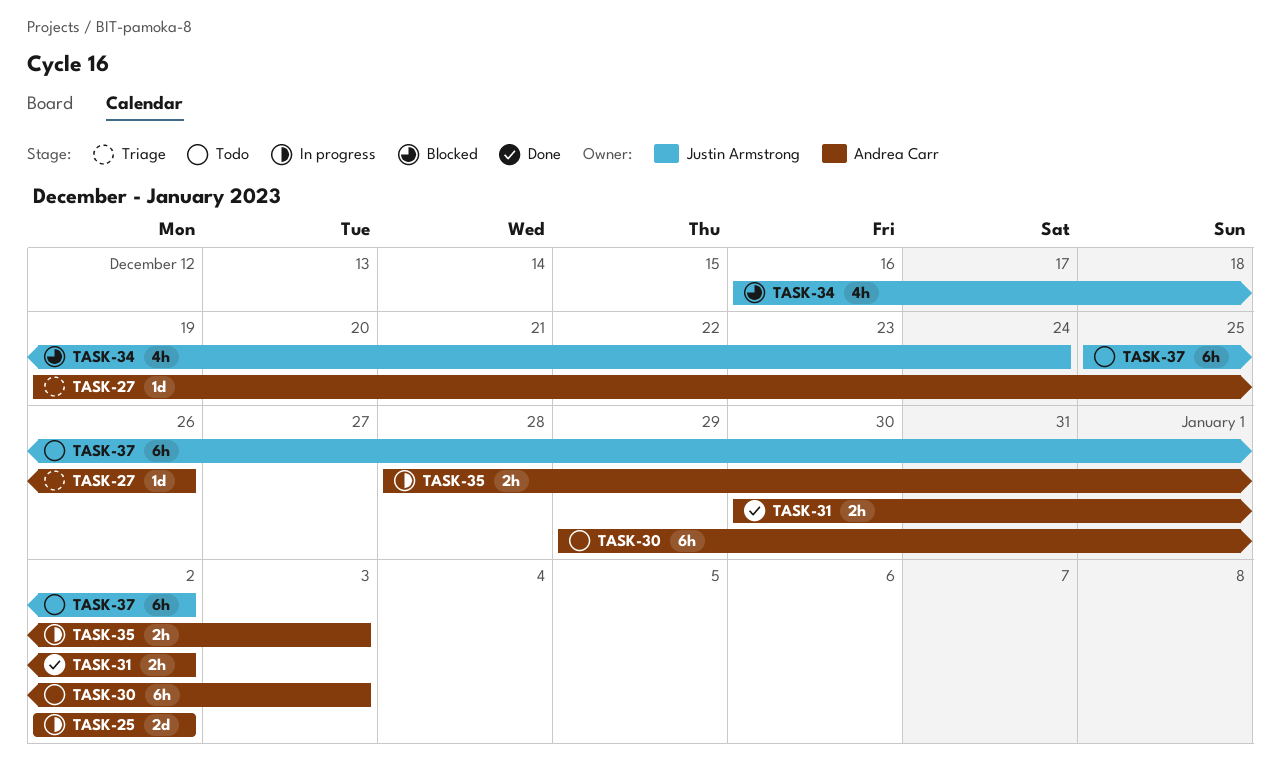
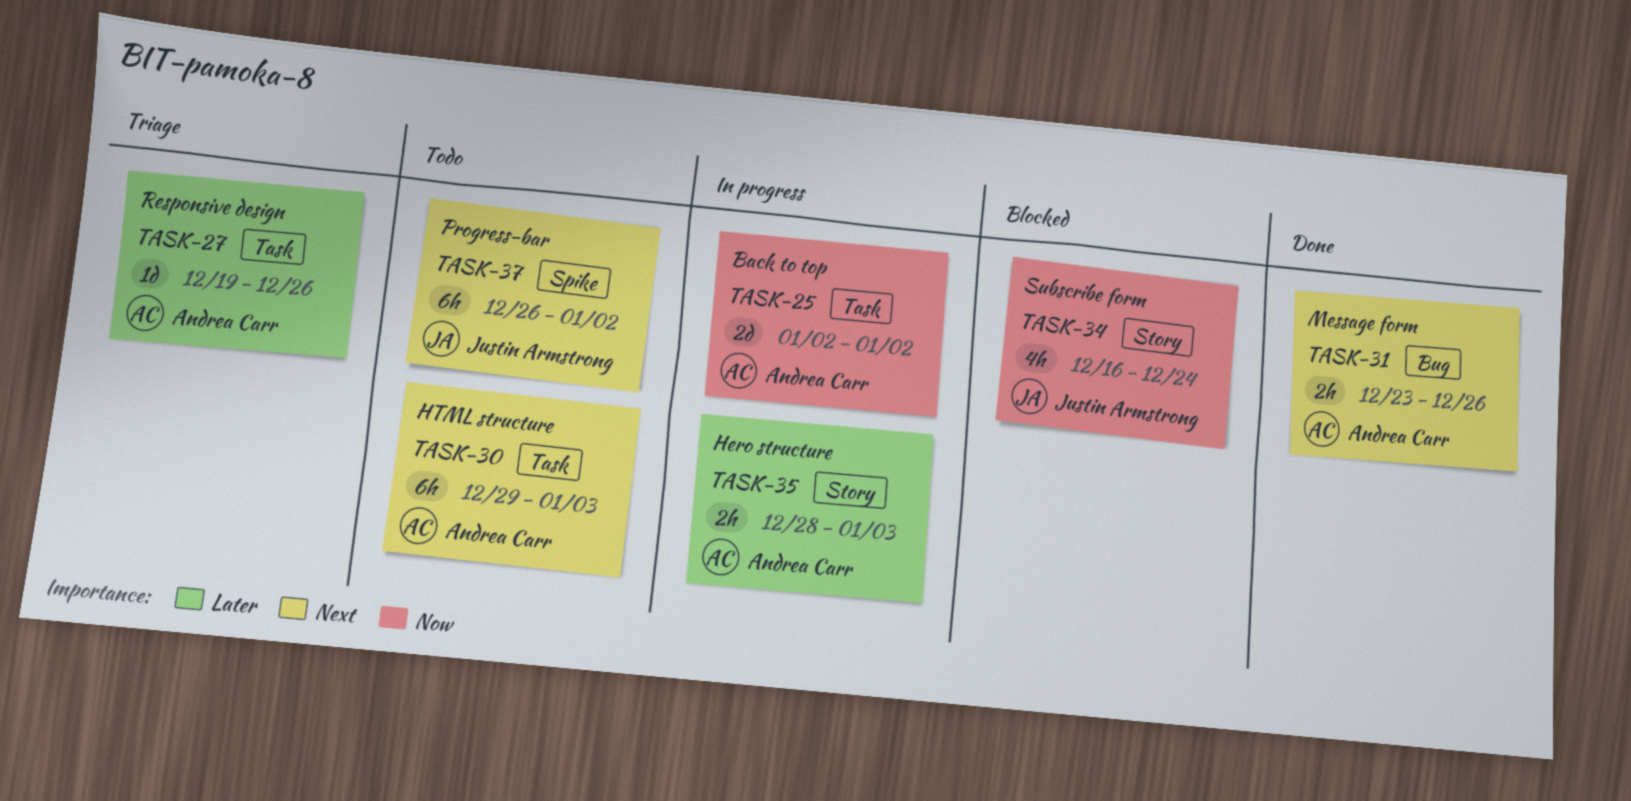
TASK-31, start: Dec 30 -> Dec 23
TASK-31, due: Jan 2 -> Dec 26
TASK-37, start: Dec 25 -> Dec 26

